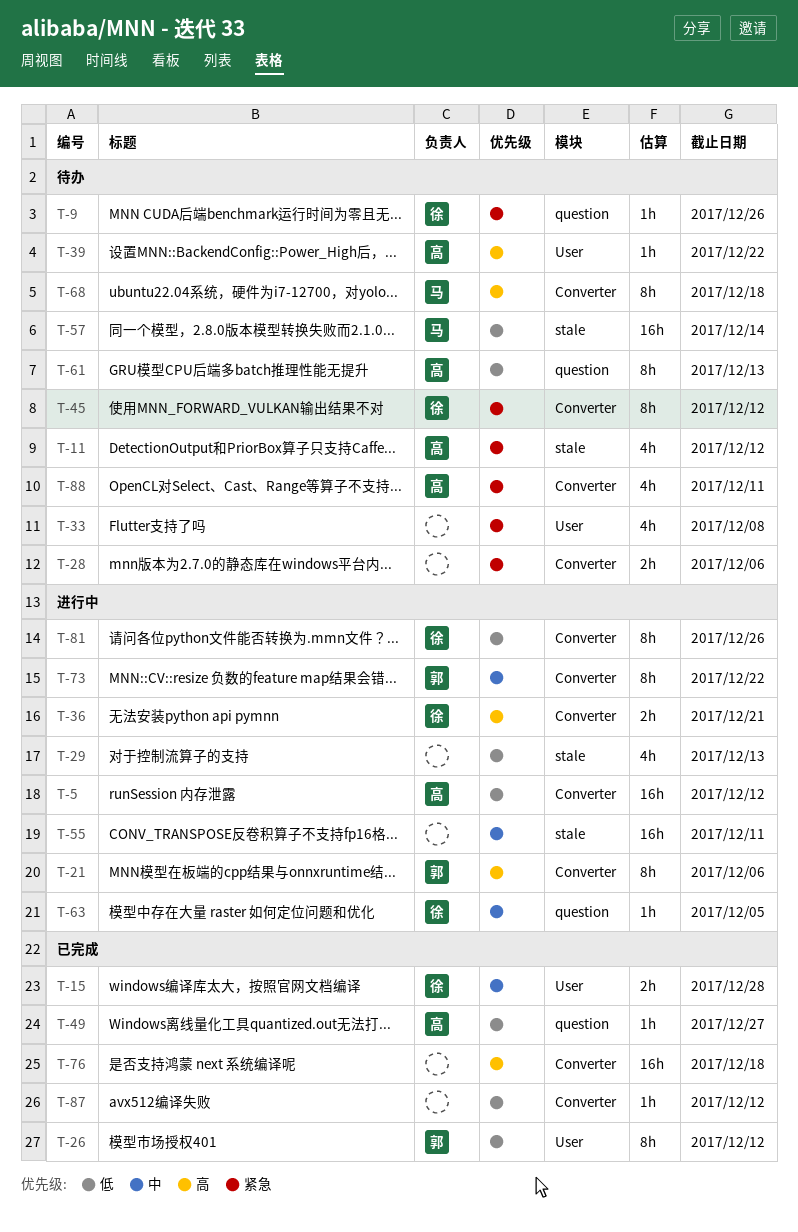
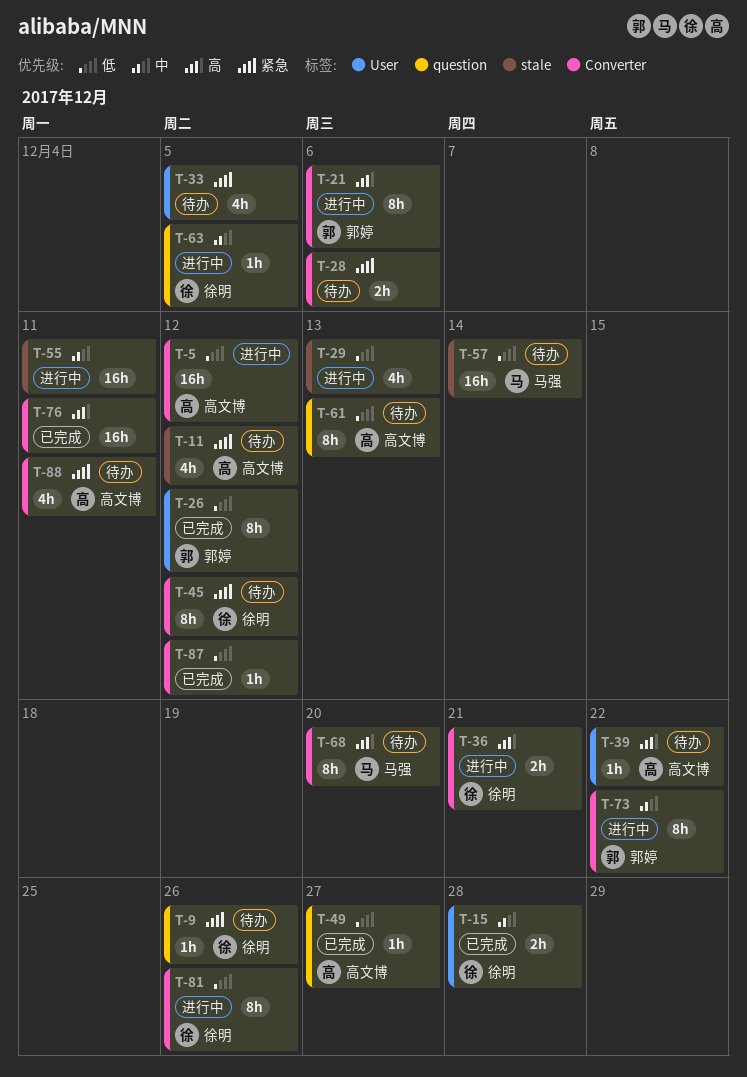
T-33, due: Dec 8 -> Dec 5
T-68, due: Dec 18 -> Dec 20
T-76, due: Dec 18 -> Dec 11

